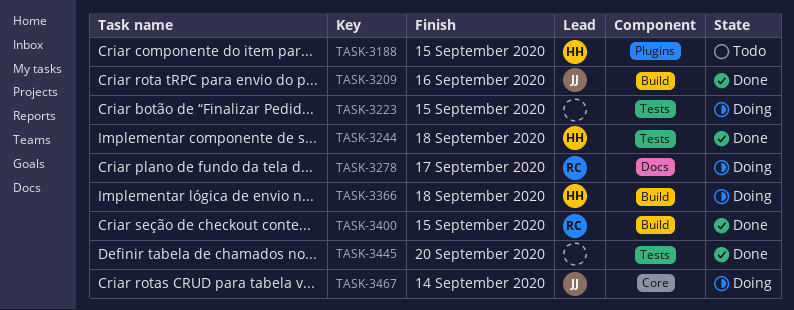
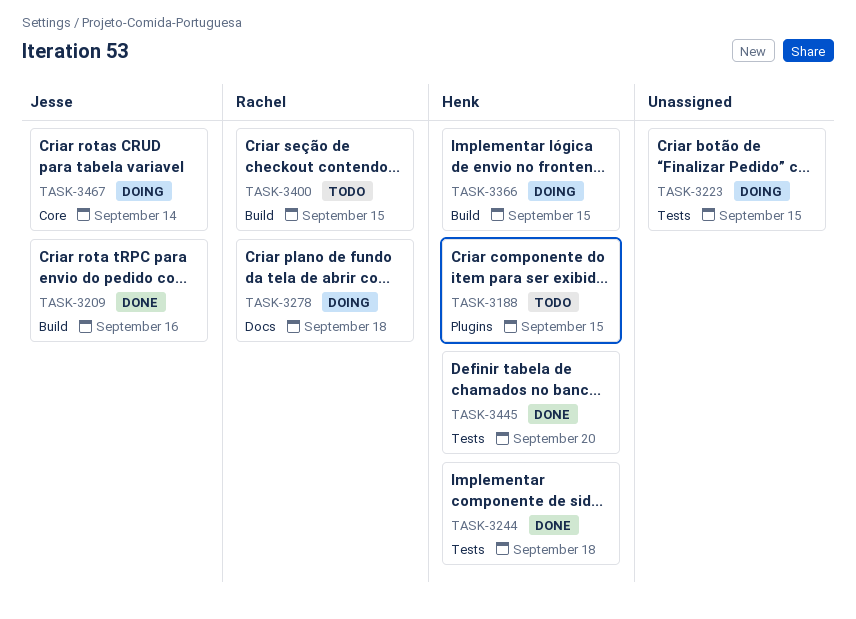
TASK-3278, due: Sep 17 -> Sep 18
TASK-3366, due: Sep 18 -> Sep 15
TASK-3400, status: Done -> Todo
TASK-3445, owner: none -> Henk

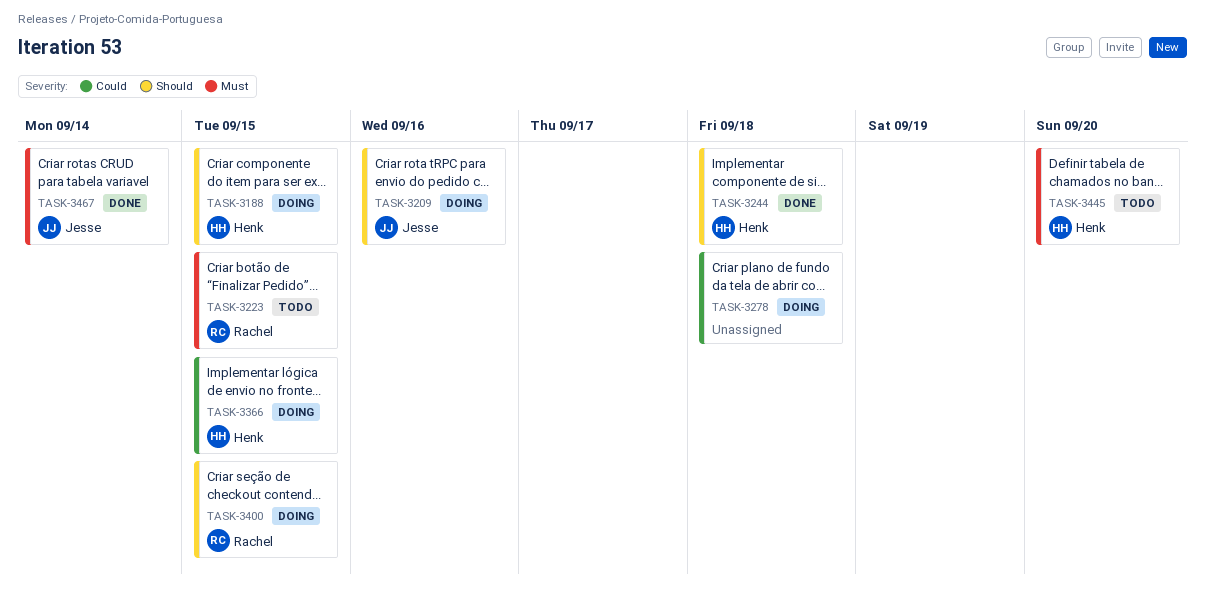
TASK-3188, status: Todo -> Doing
TASK-3209, status: Done -> Doing
TASK-3223, status: Doing -> Todo
TASK-3223, owner: none -> Rachel
TASK-3278, owner: Rachel -> none
TASK-3400, status: Todo -> Doing
TASK-3445, status: Done -> Todo
TASK-3467, status: Doing -> Done

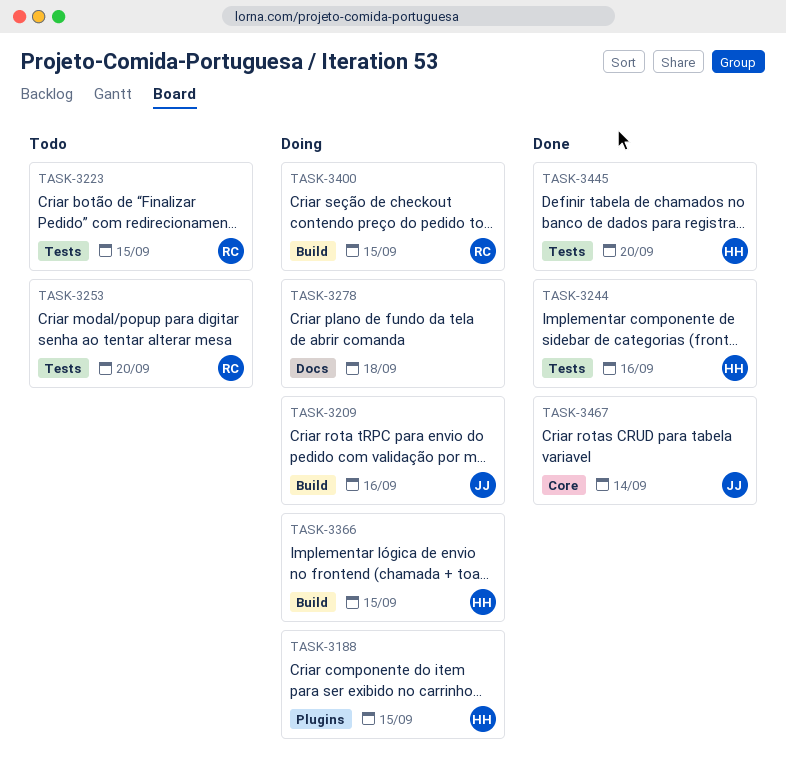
TASK-3244, due: Sep 18 -> Sep 16
TASK-3253: none -> present
TASK-3445, status: Todo -> Done

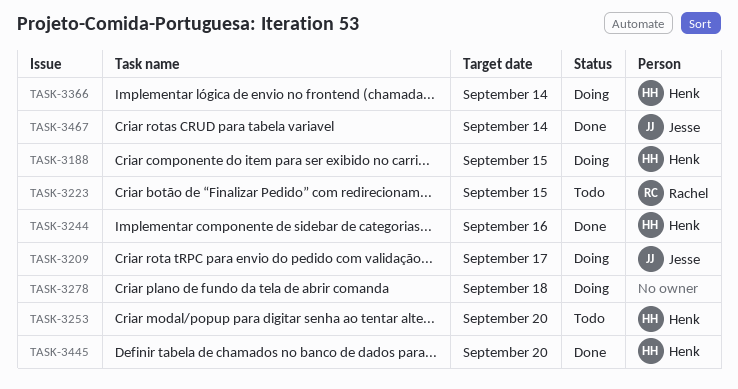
TASK-3209, due: Sep 16 -> Sep 17
TASK-3253, owner: Rachel -> Henk
TASK-3366, due: Sep 15 -> Sep 14
TASK-3400: present -> none

